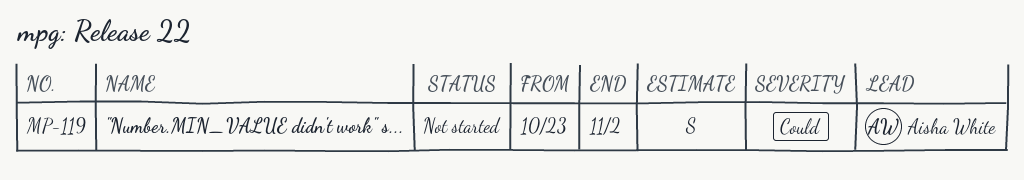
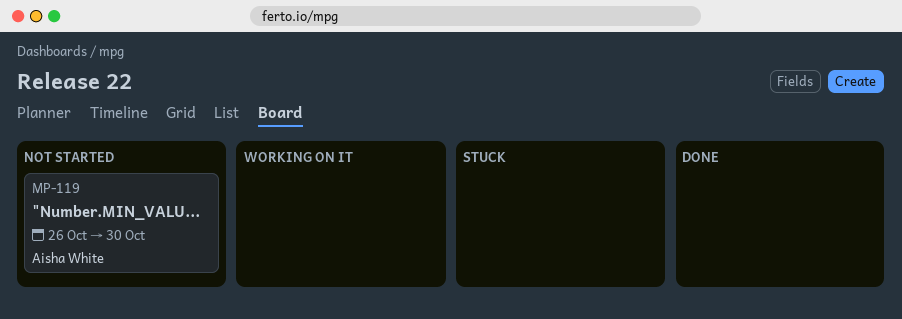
MP-119, start: Oct 23 -> Oct 26
MP-119, due: Nov 2 -> Oct 30

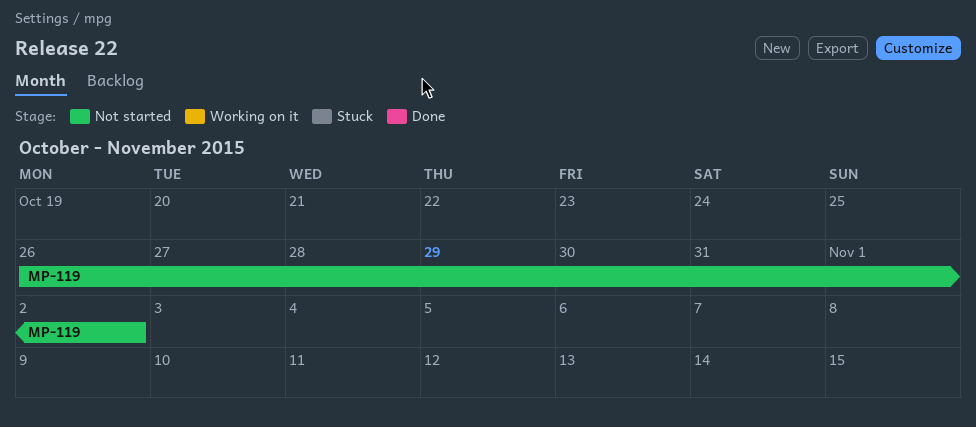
MP-119, due: Oct 30 -> Nov 2

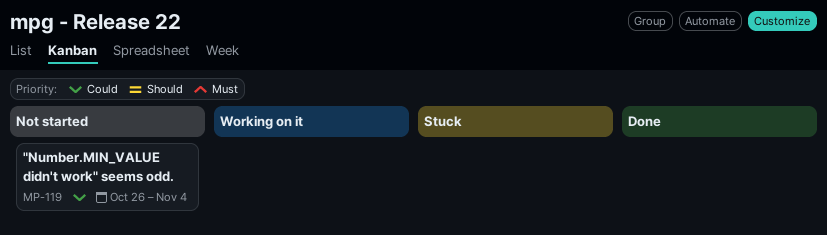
MP-119, due: Nov 2 -> Nov 4

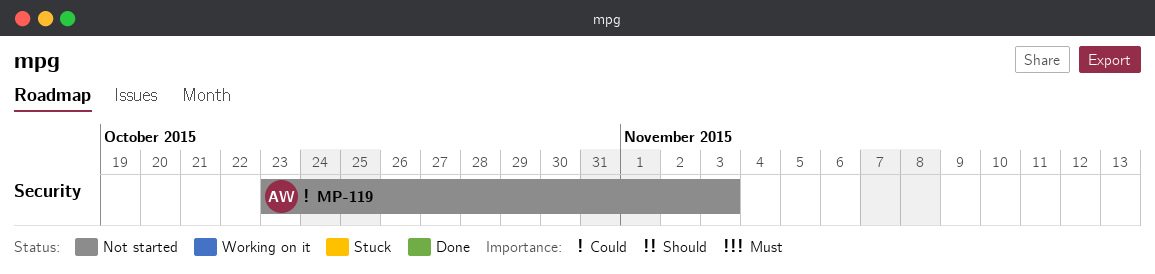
MP-119, start: Oct 26 -> Oct 23
MP-119, due: Nov 4 -> Nov 3

